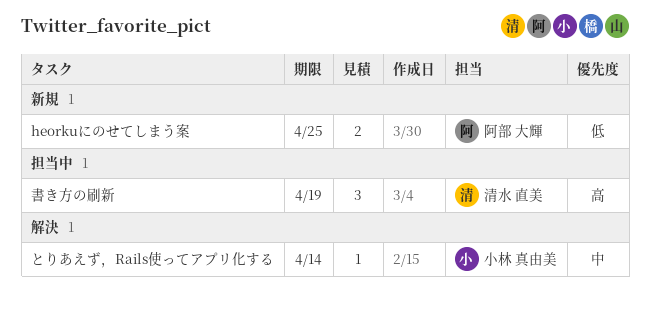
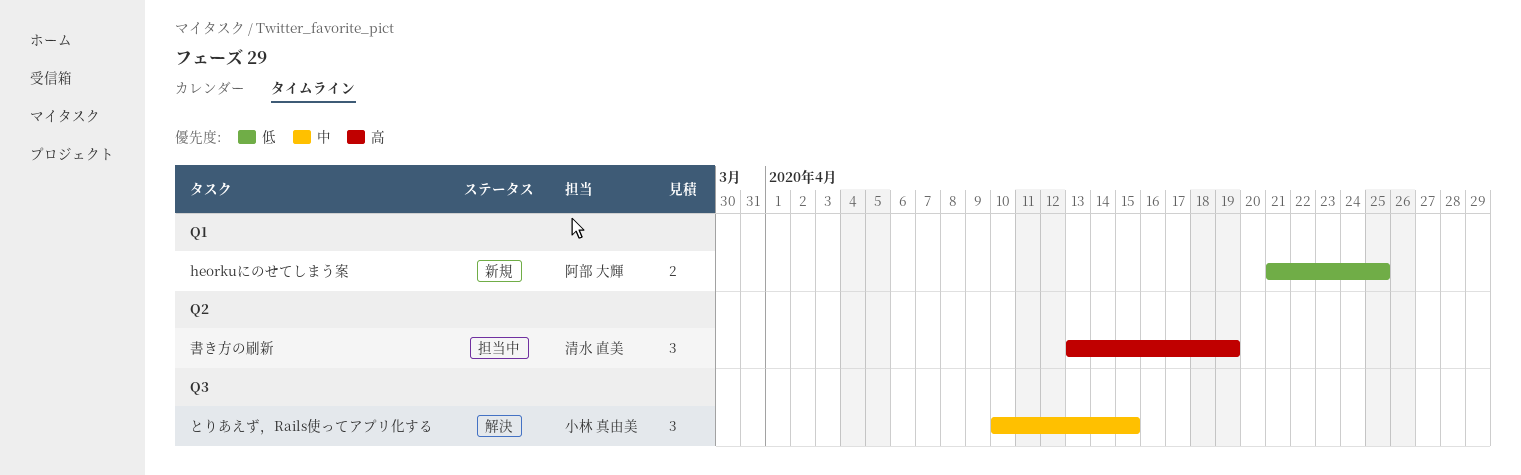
とりあえず，Rails使ってアプリ化する, estimate: 1 -> 3
とりあえず，Rails使ってアプリ化する, due: Apr 14 -> Apr 15

